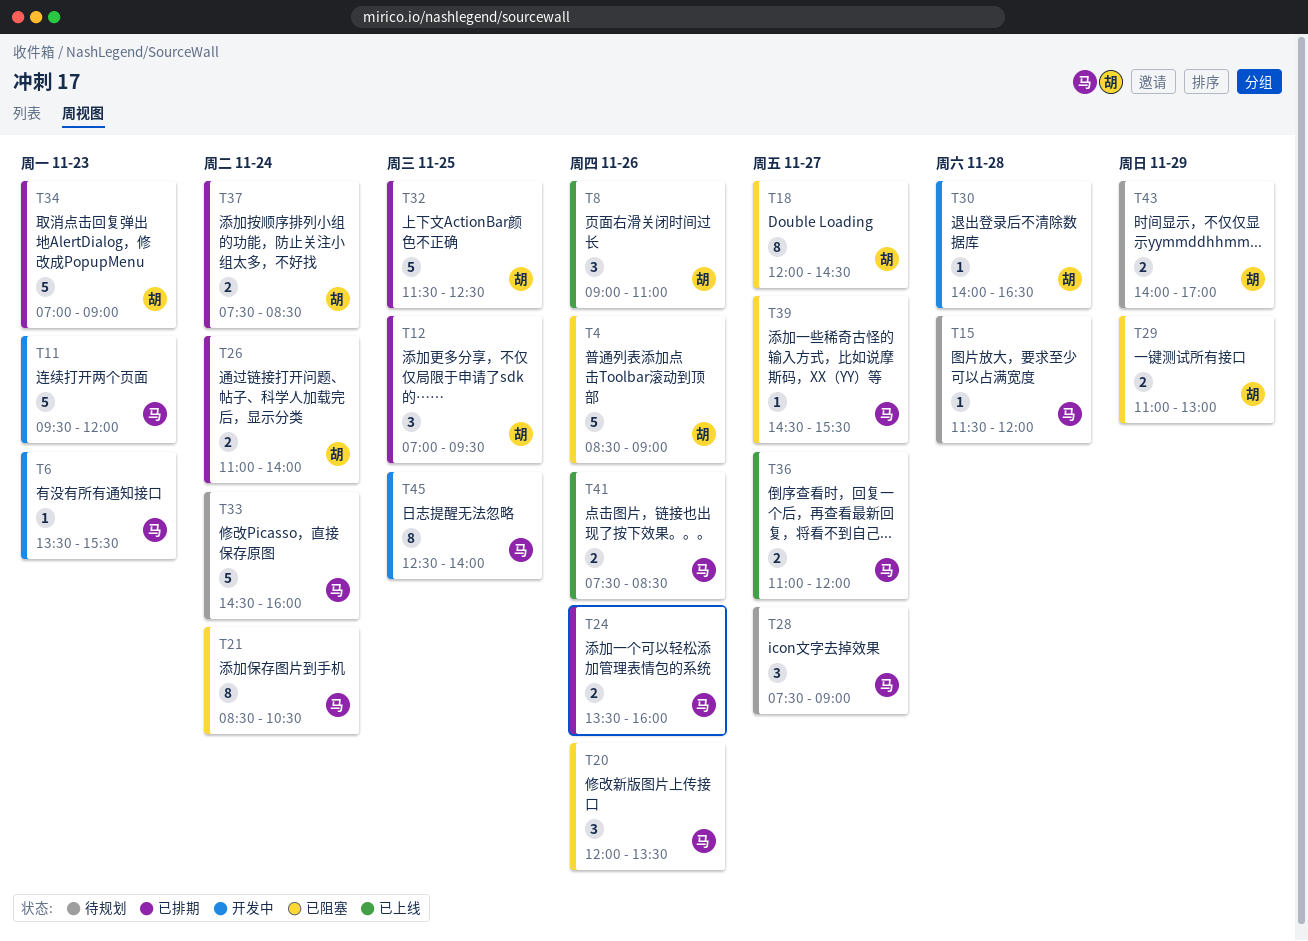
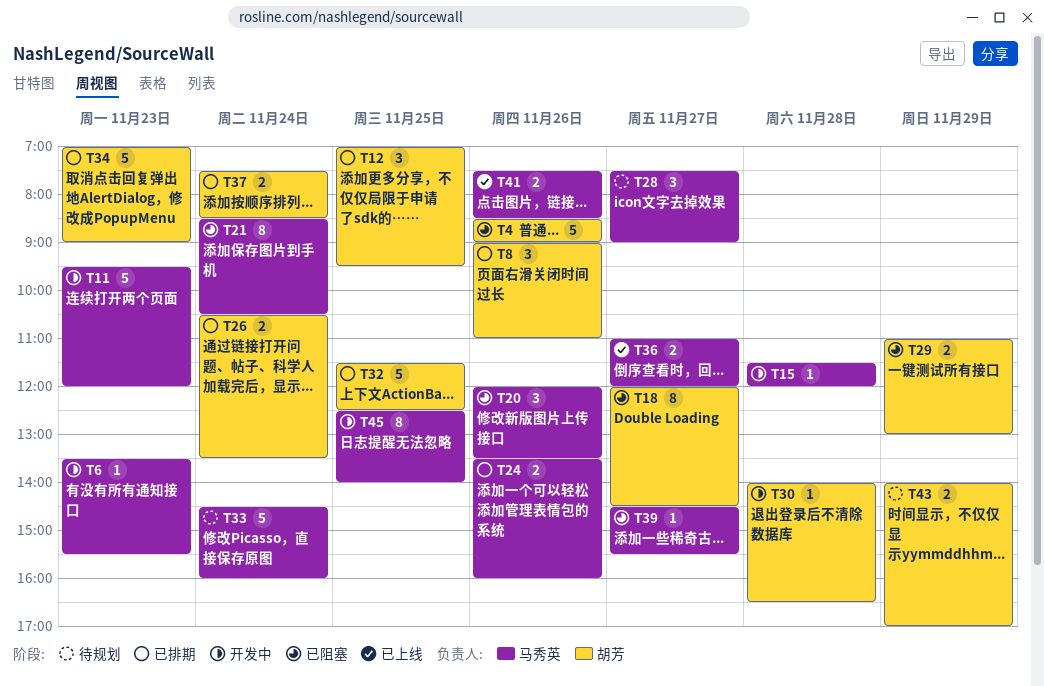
T8, status: 已上线 -> 已排期
T15, status: 待规划 -> 开发中
T26, begins: 11:00 -> 10:30
T26, ends: 14:00 -> 13:30

